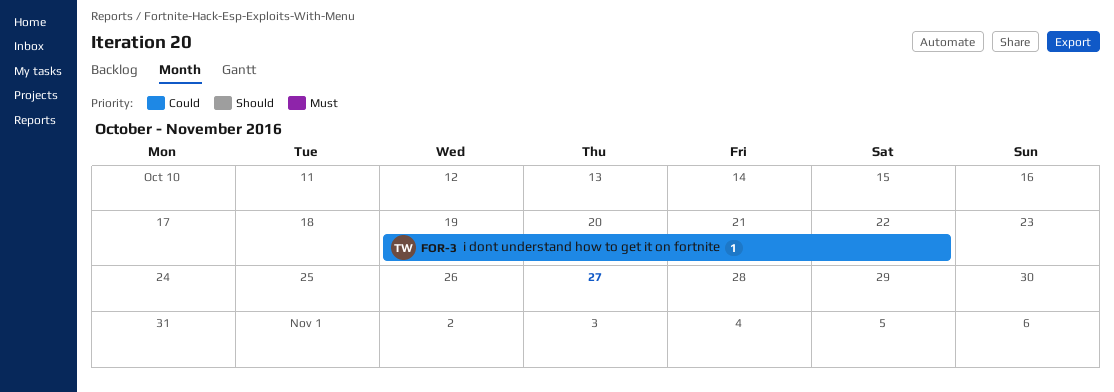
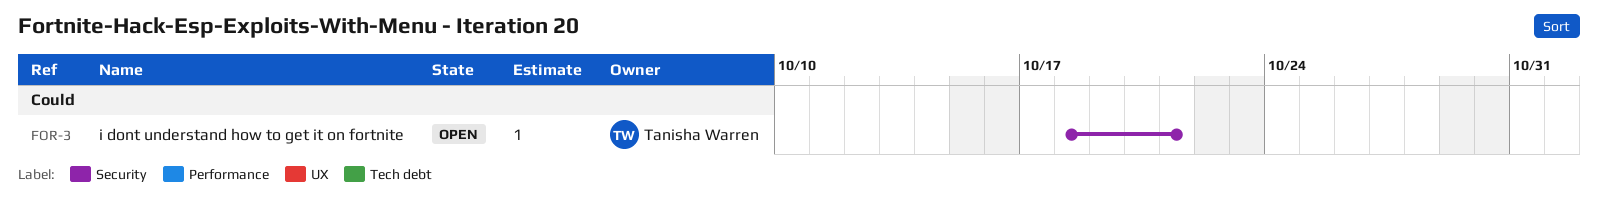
FOR-3, start: Oct 19 -> Oct 18
FOR-3, due: Oct 22 -> Oct 21

